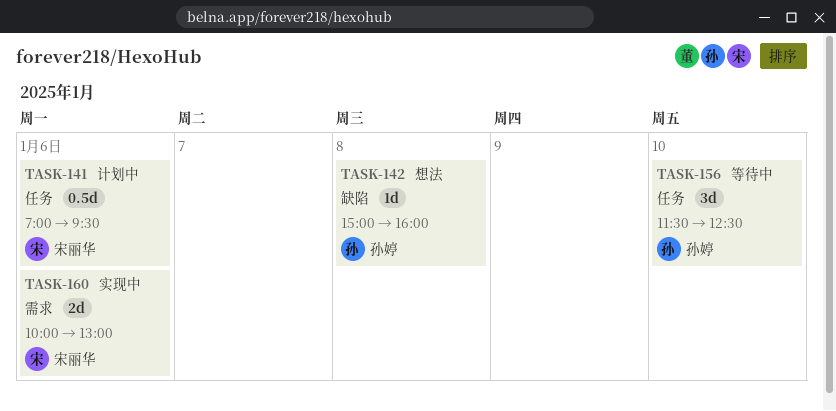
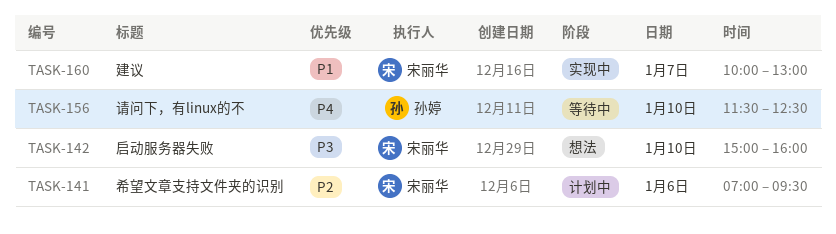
TASK-142, owner: 孙婷 -> 宋丽华
TASK-142, day: Jan 8 -> Jan 10
TASK-160, day: Jan 6 -> Jan 7

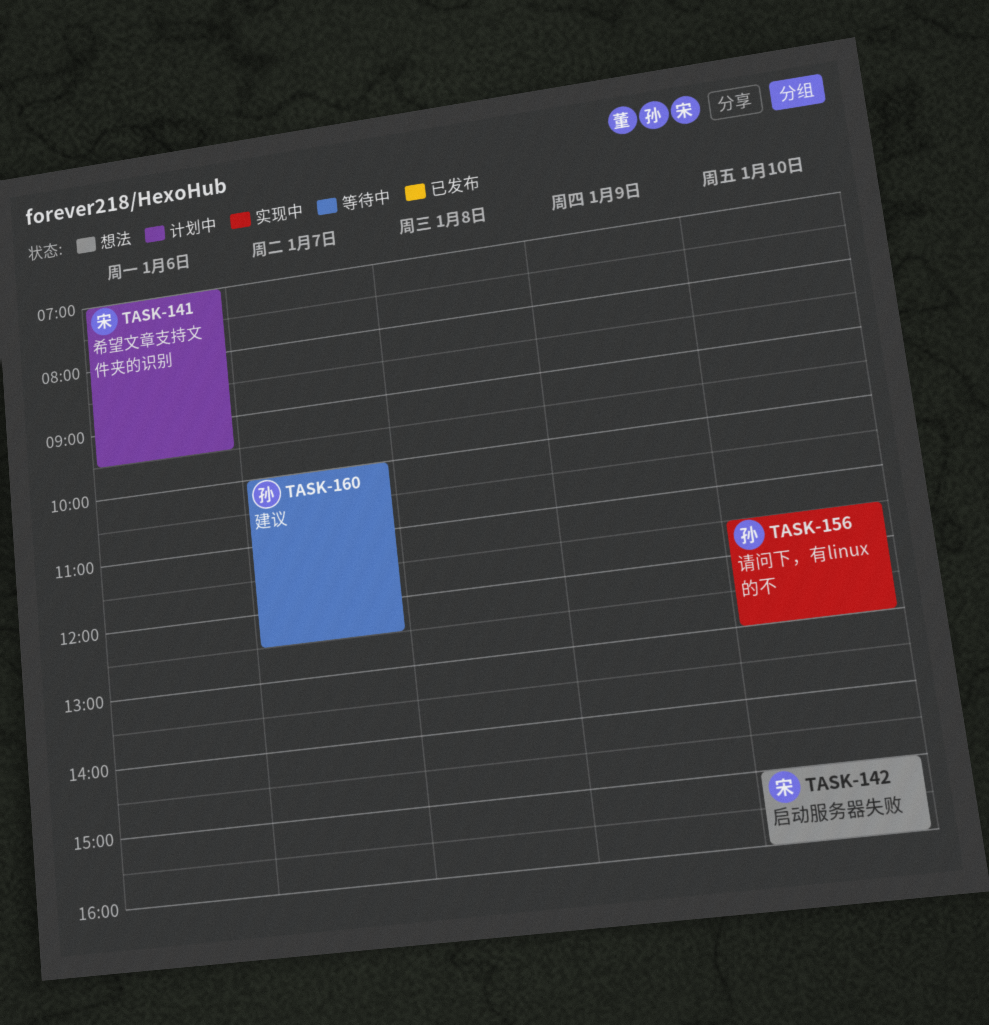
TASK-156, status: 等待中 -> 实现中
TASK-156, ends: 12:30 -> 13:00
TASK-160, status: 实现中 -> 等待中
TASK-160, owner: 宋丽华 -> 孙婷
TASK-160, ends: 13:00 -> 12:30

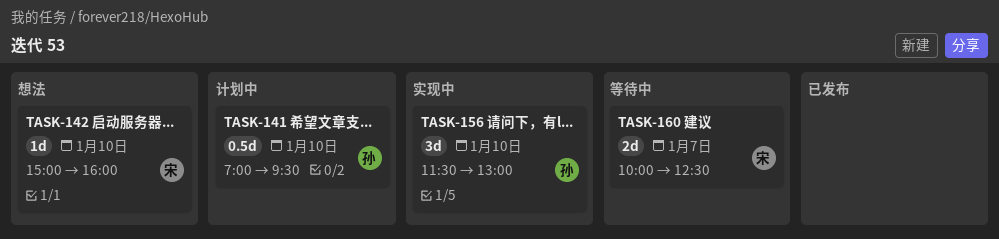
TASK-141, owner: 宋 -> 孙
TASK-141, day: Jan 6 -> Jan 10
TASK-160, owner: 孙 -> 宋

